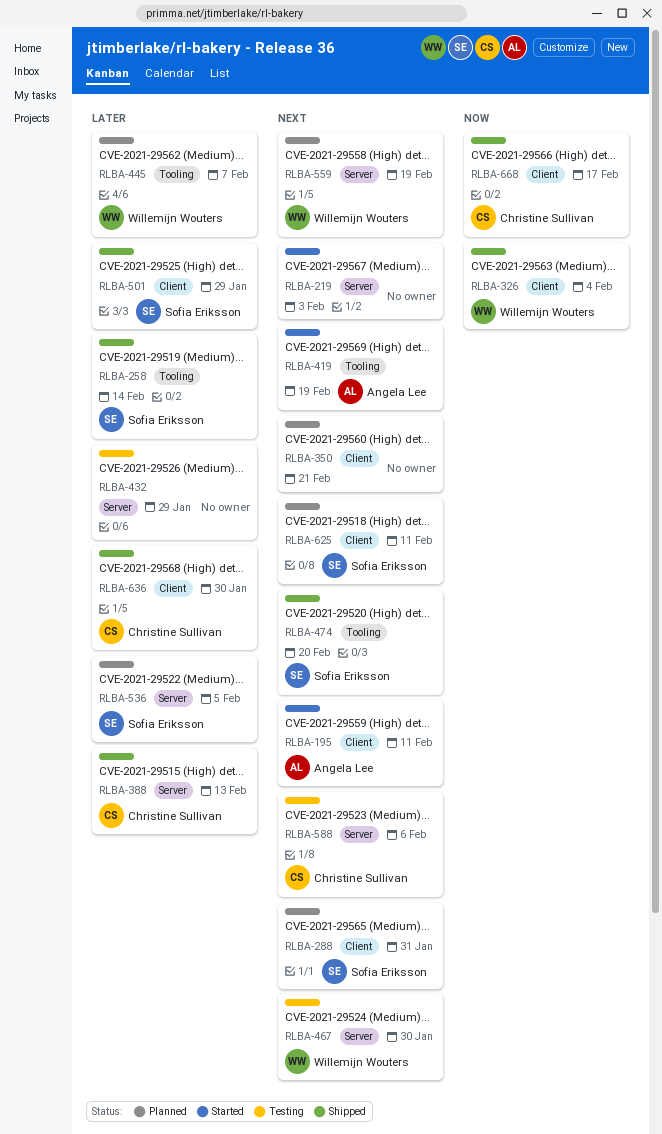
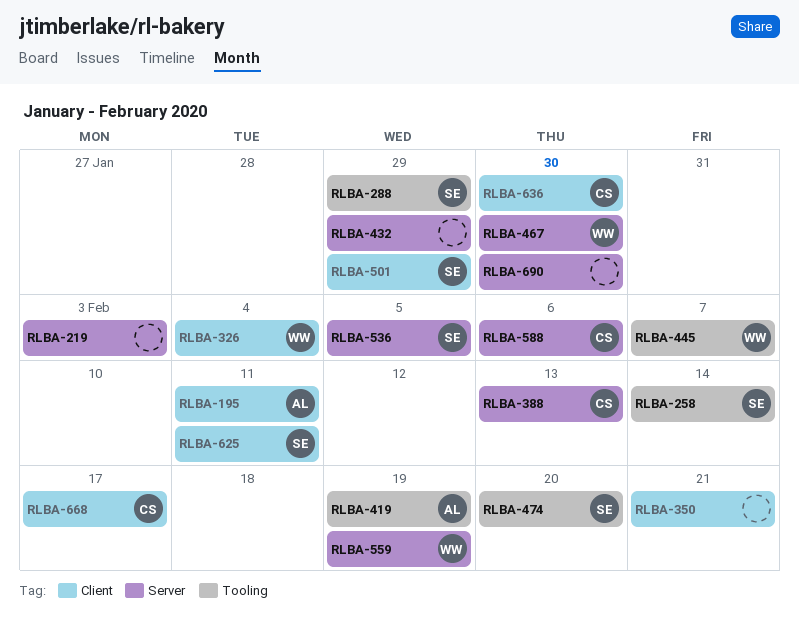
RLBA-288, label: Client -> Tooling
RLBA-288, due: Jan 31 -> Jan 29
RLBA-690: none -> present

